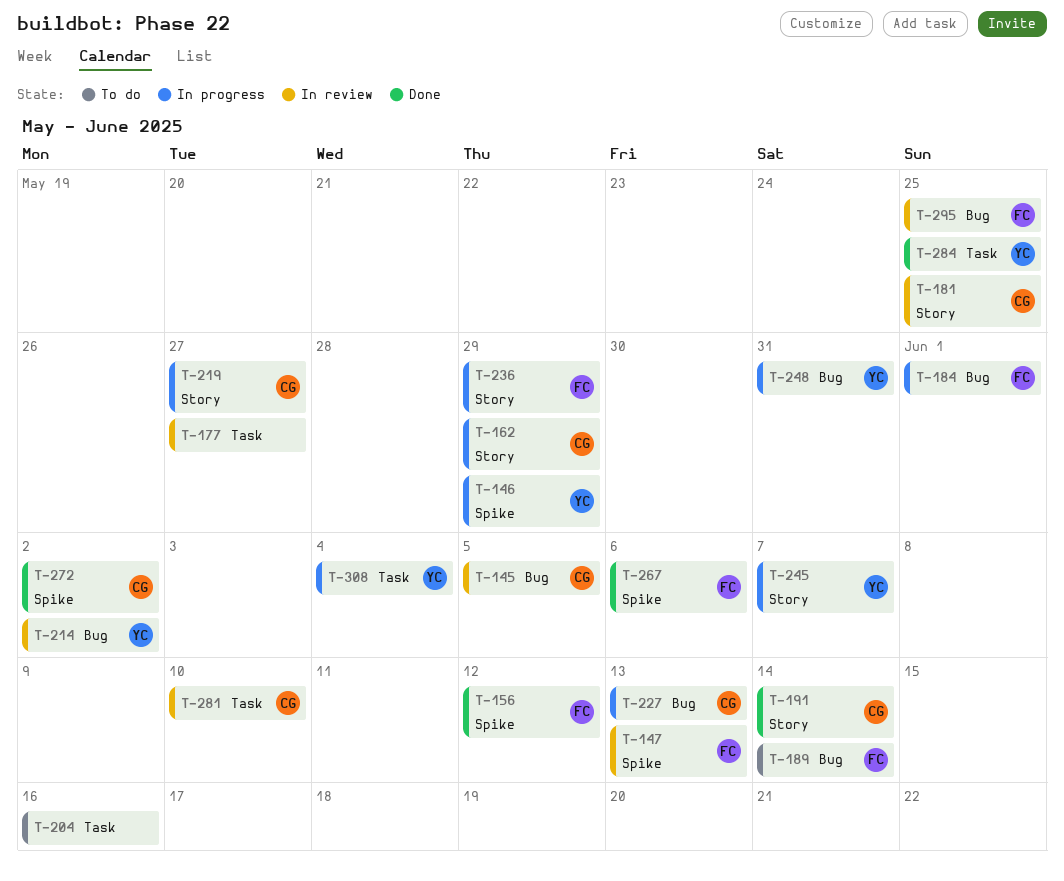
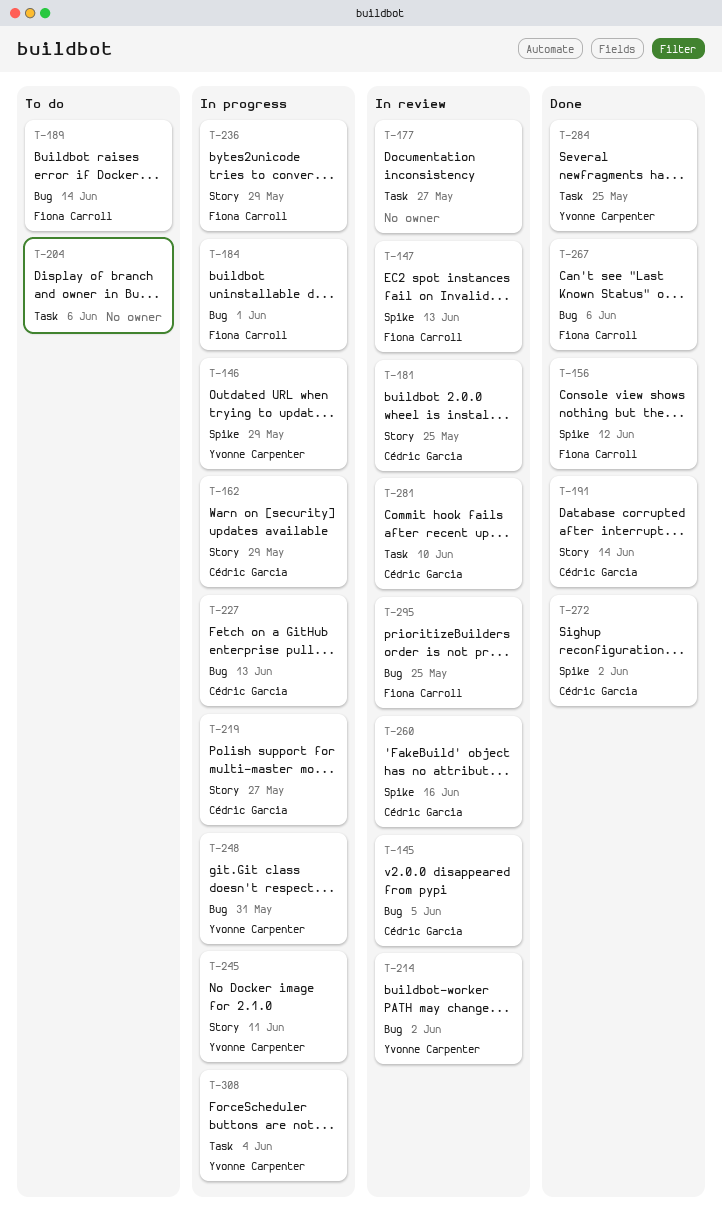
T-204, due: Jun 16 -> Jun 6
T-245, due: Jun 7 -> Jun 11
T-260: none -> present
T-267, label: Spike -> Bug

